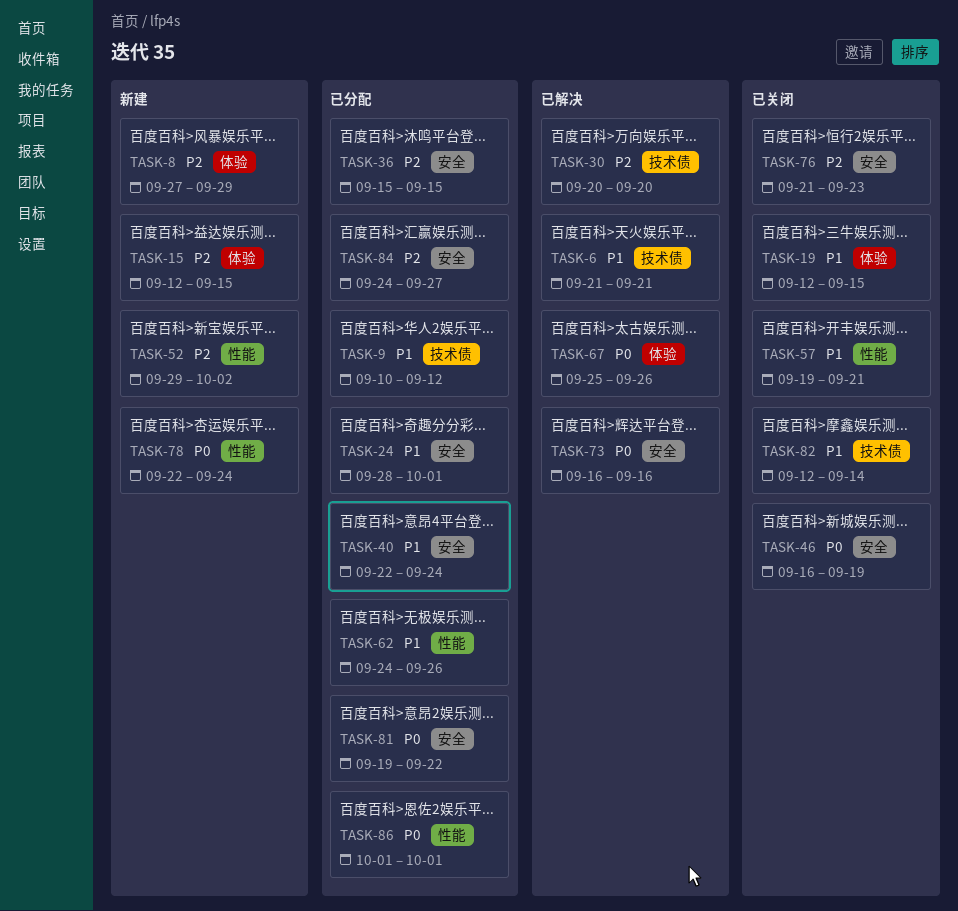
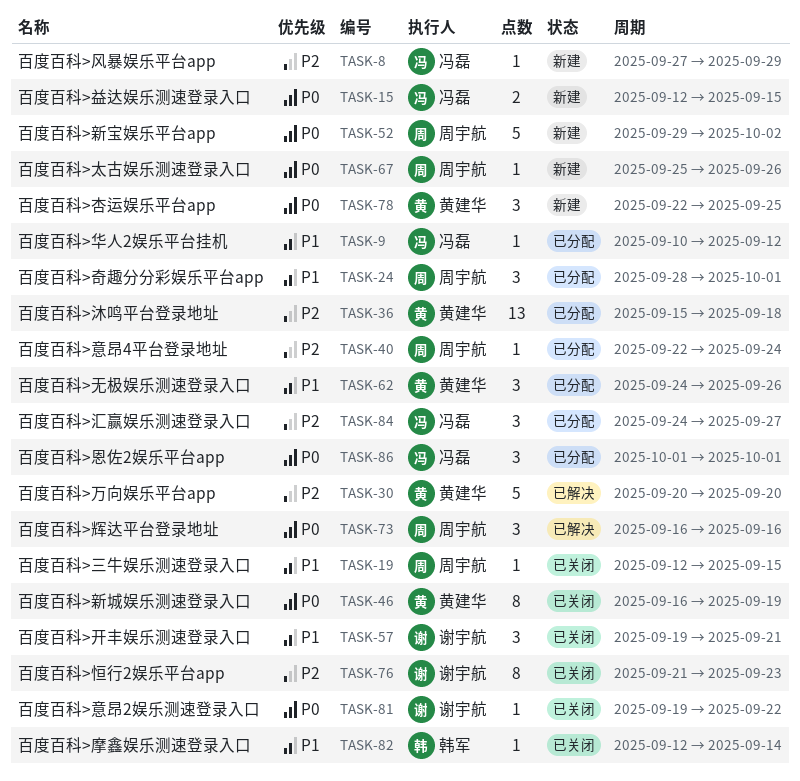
TASK-6: present -> none
TASK-15, priority: P2 -> P0
TASK-36, due: Sep 15 -> Sep 18
TASK-40, priority: P1 -> P2
TASK-52, priority: P2 -> P0
TASK-67, status: 已解决 -> 新建
TASK-78, due: Sep 24 -> Sep 25
TASK-81, status: 已分配 -> 已关闭

